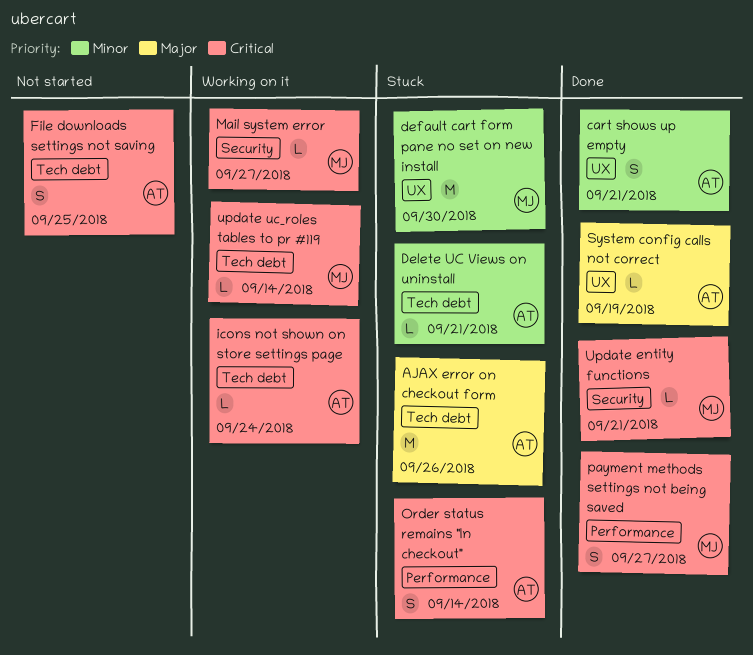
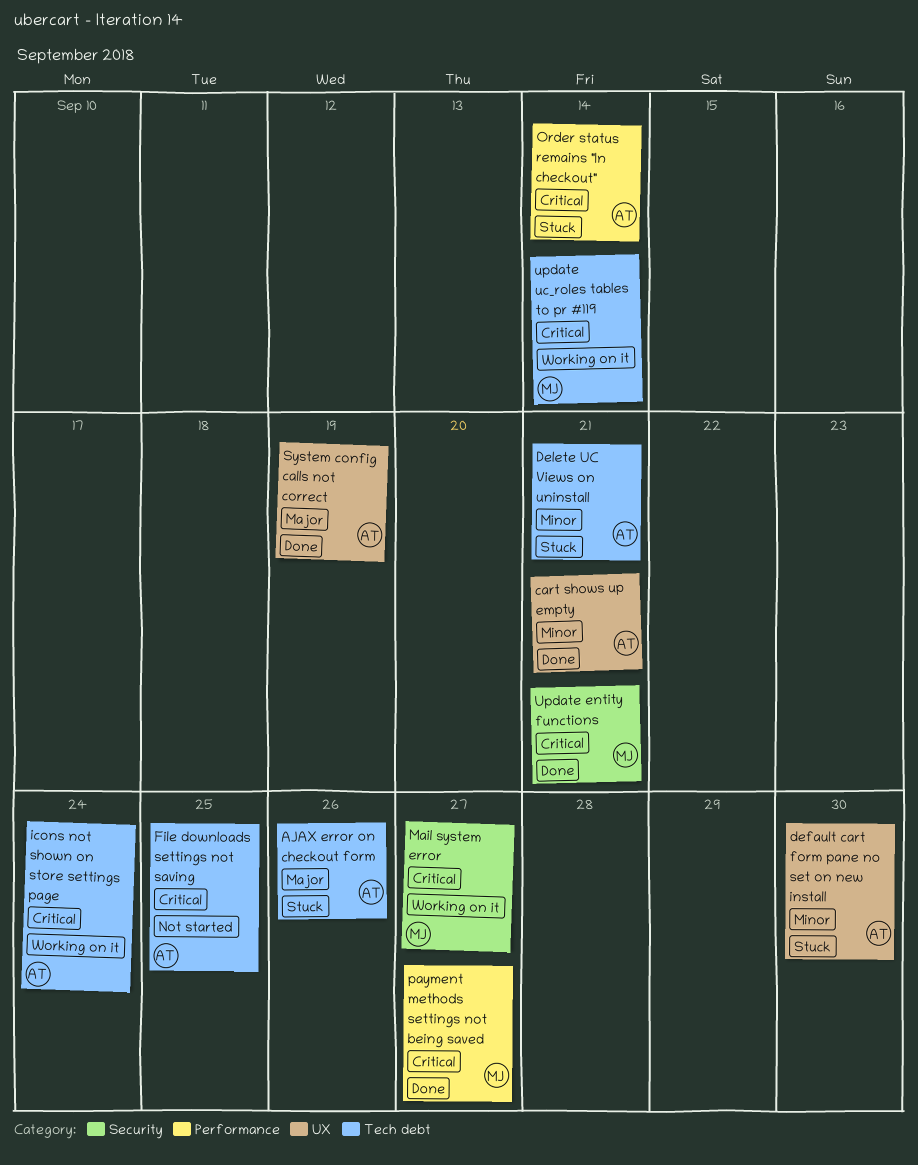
default cart form pane no set on new install, owner: MJ -> AT

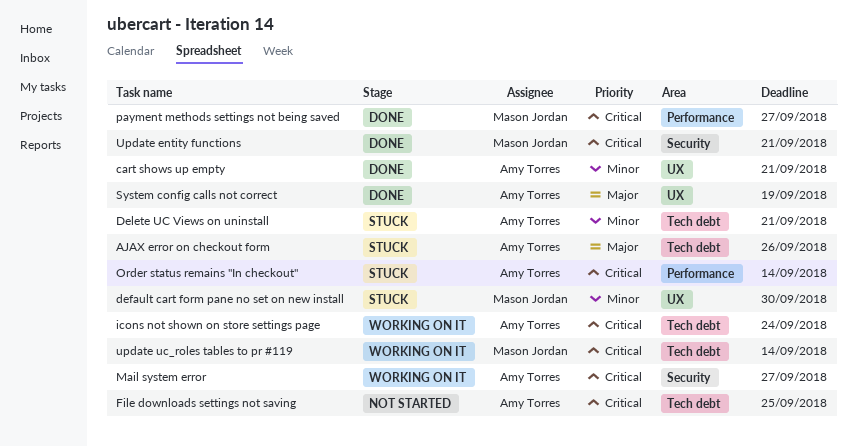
default cart form pane no set on new install, owner: Amy Torres -> Mason Jordan
Mail system error, owner: Mason Jordan -> Amy Torres

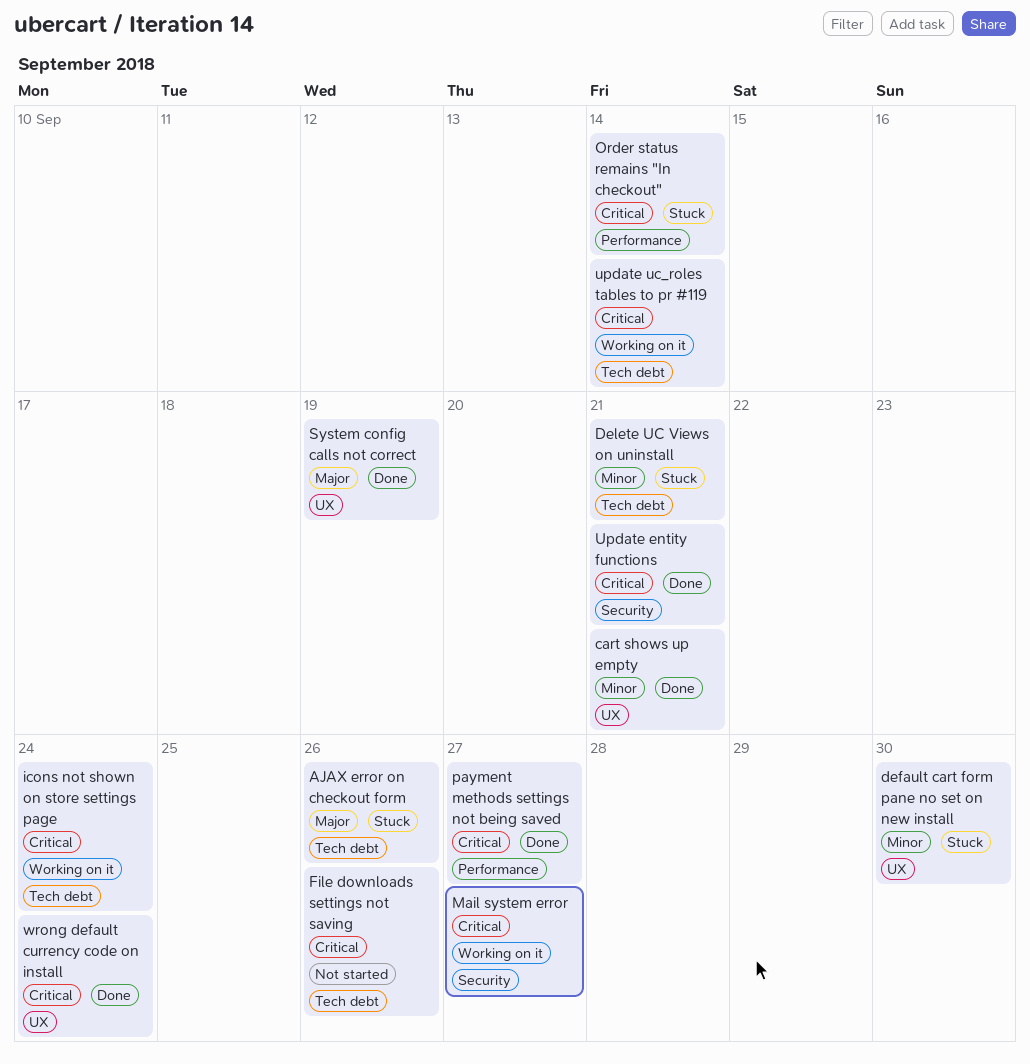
File downloads settings not saving, due: Sep 25 -> Sep 26
wrong default currency code on install: none -> present

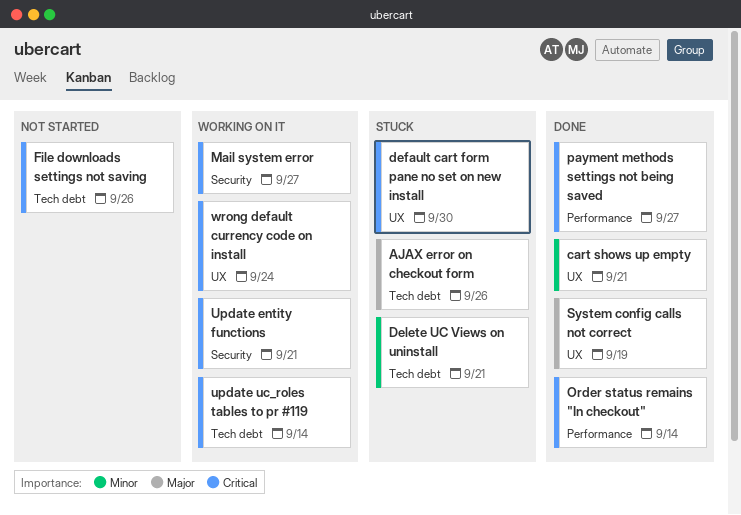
default cart form pane no set on new install, priority: Minor -> Critical
icons not shown on store settings page: present -> none
Order status remains "In checkout", status: Stuck -> Done
Update entity functions, status: Done -> Working on it
wrong default currency code on install, status: Done -> Working on it

